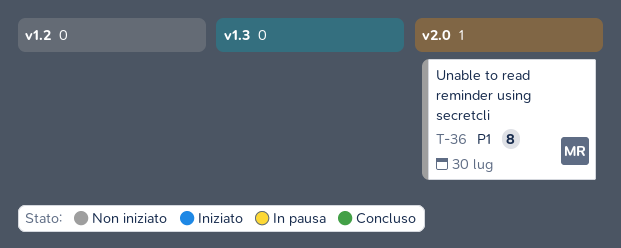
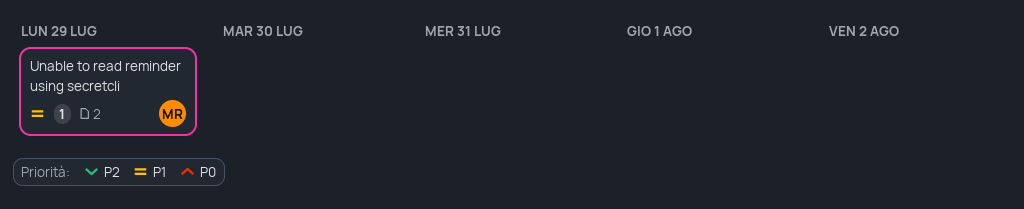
Unable to read reminder using secretcli, estimate: 8 -> 1
Unable to read reminder using secretcli, due: Jul 30 -> Jul 29

